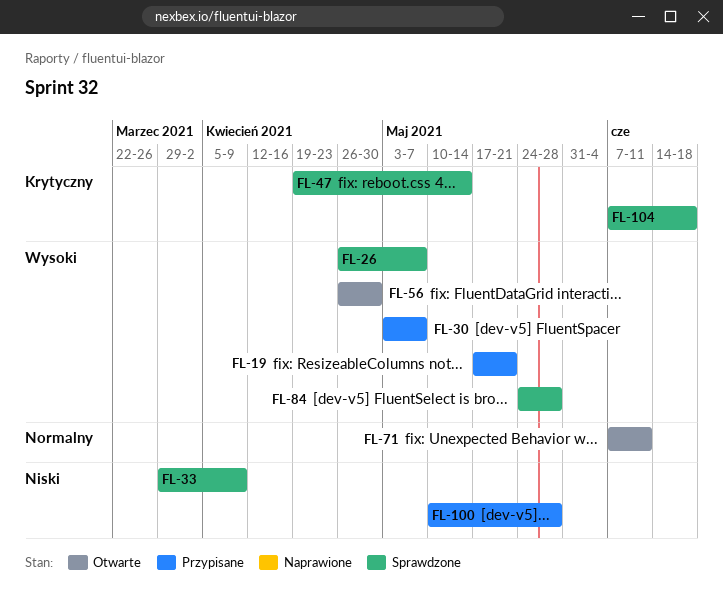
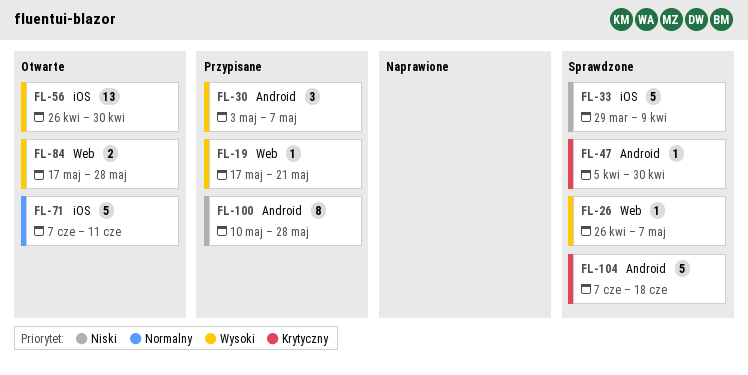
FL-47, start: Apr 19 -> Apr 5
FL-47, due: May 14 -> Apr 30
FL-84, status: Sprawdzone -> Otwarte
FL-84, start: May 24 -> May 17

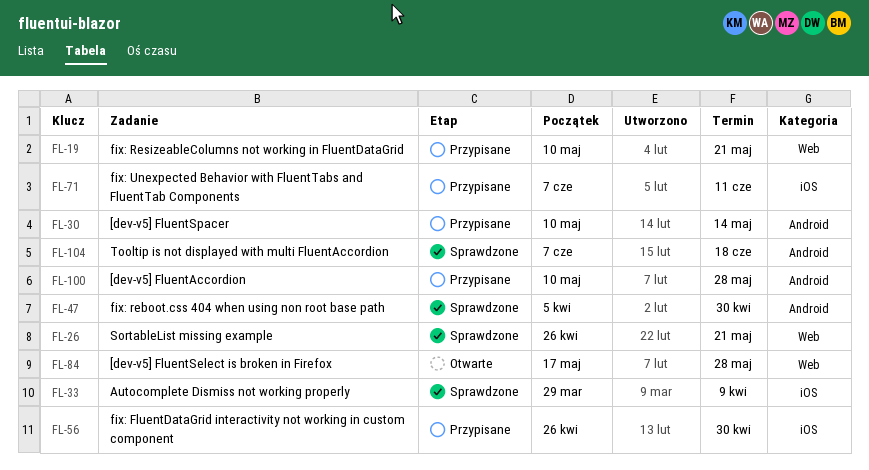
FL-19, start: May 17 -> May 10
FL-26, due: May 7 -> May 21
FL-30, start: May 3 -> May 10
FL-30, due: May 7 -> May 14
FL-56, status: Otwarte -> Przypisane
FL-71, status: Otwarte -> Przypisane

